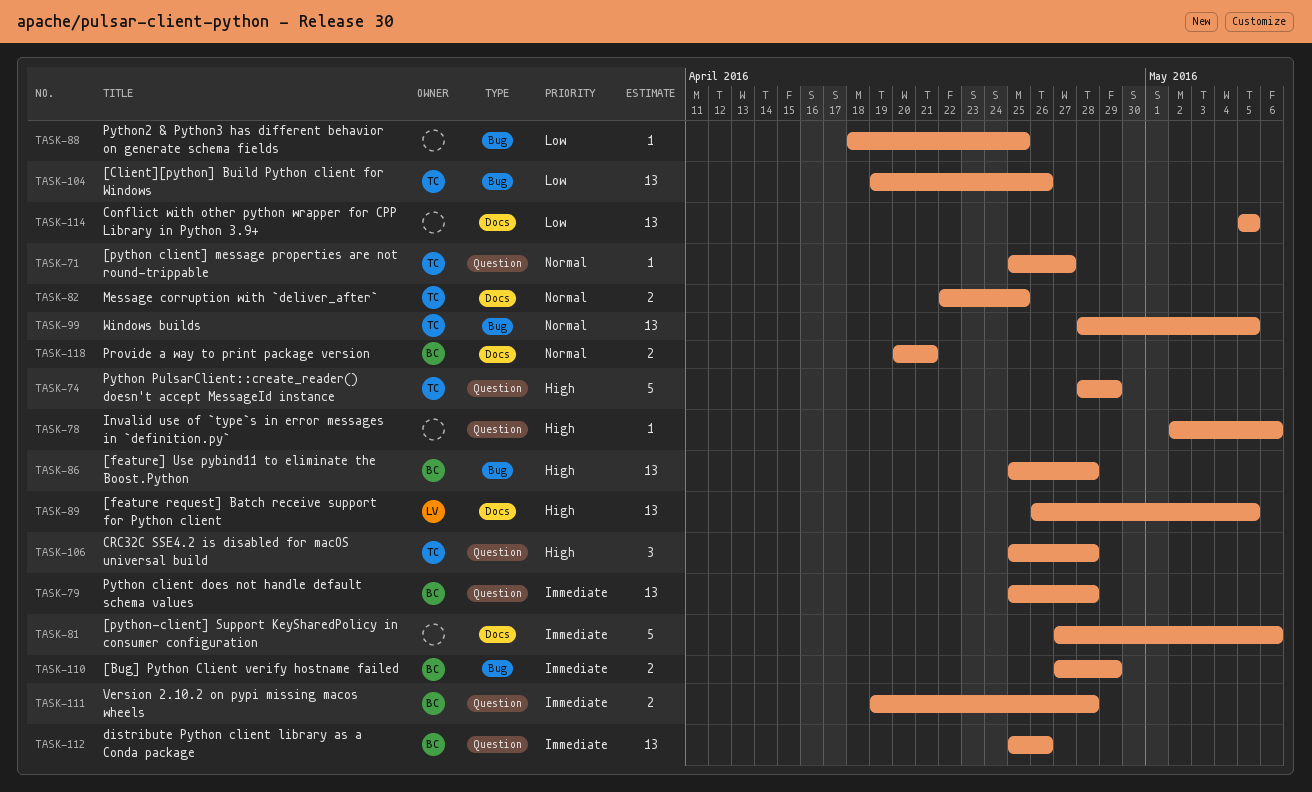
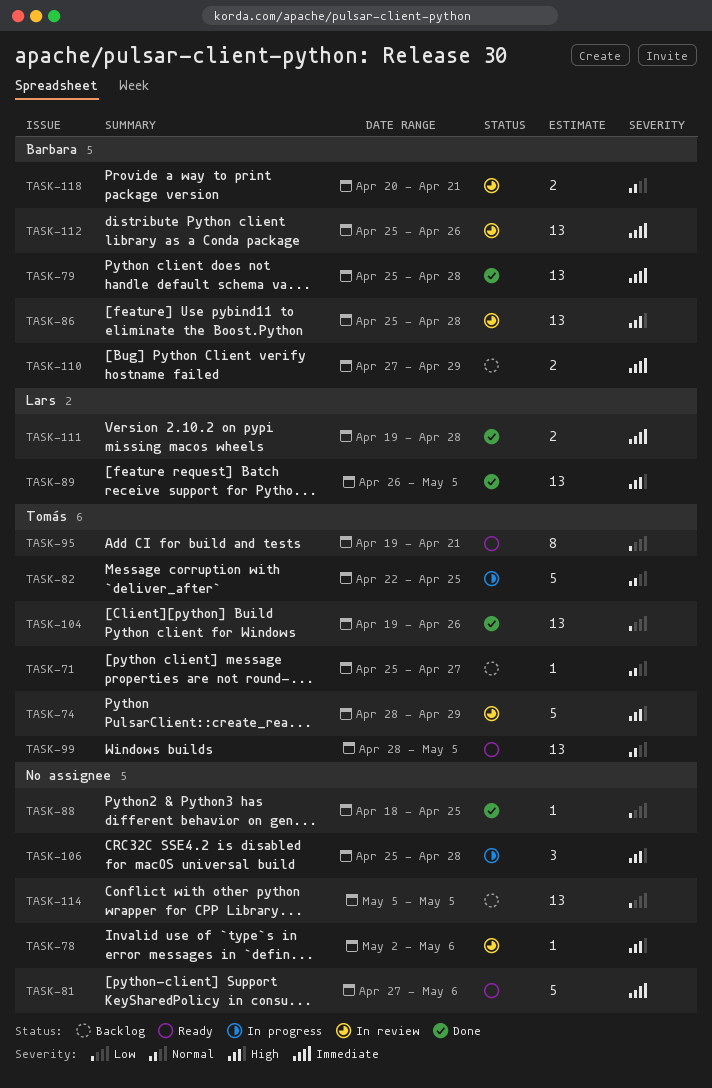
TASK-82, estimate: 2 -> 5
TASK-95: none -> present
TASK-106, owner: Tomás -> none
TASK-111, owner: Barbara -> Lars

